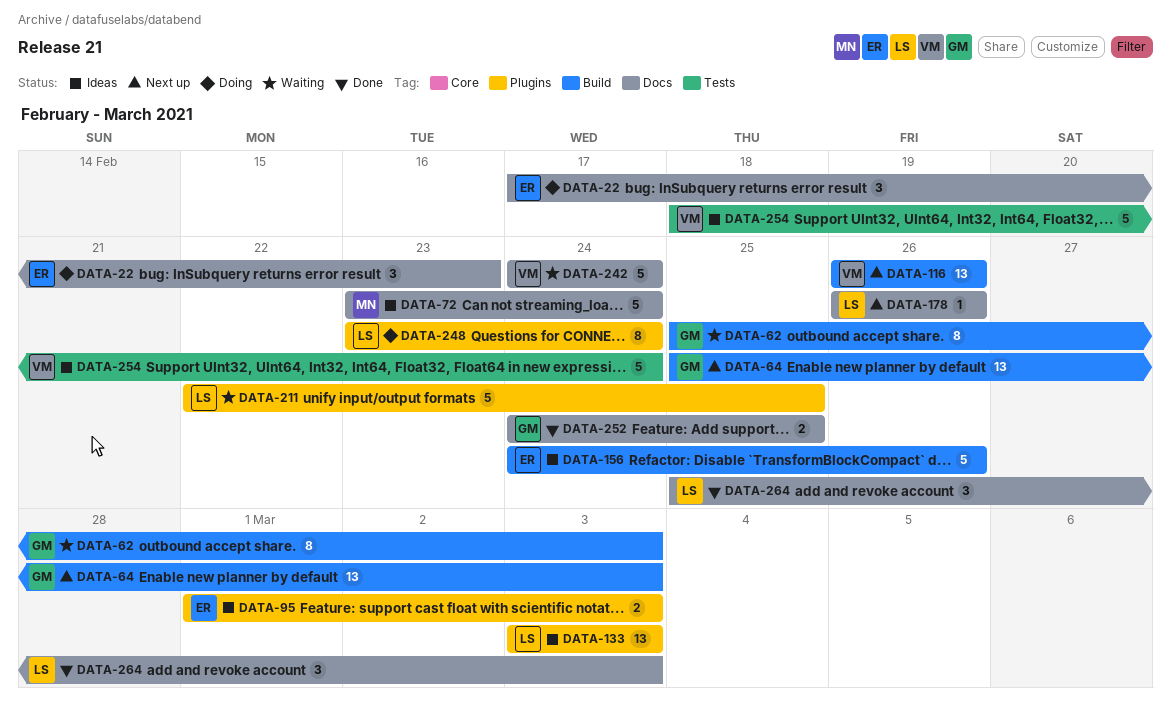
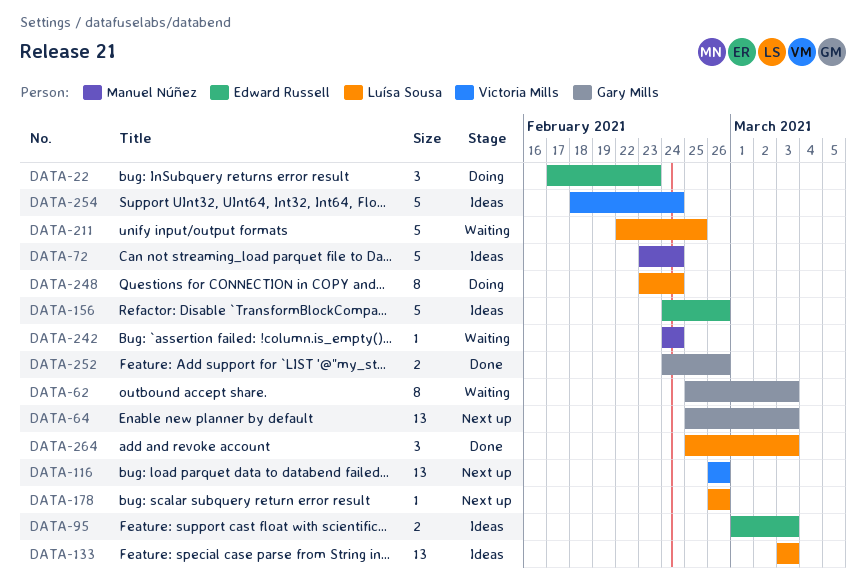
DATA-242, owner: Victoria Mills -> Manuel Núñez
DATA-242, estimate: 5 -> 1
DATA-252, due: Feb 25 -> Feb 26

